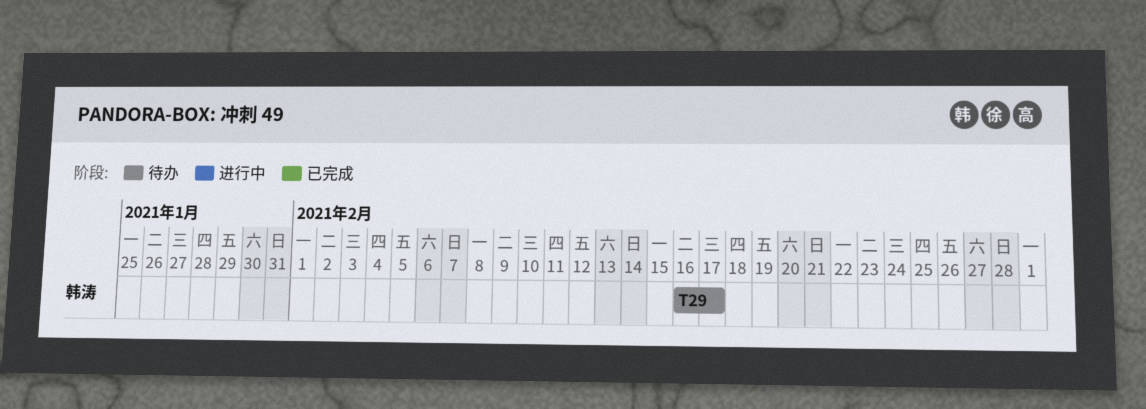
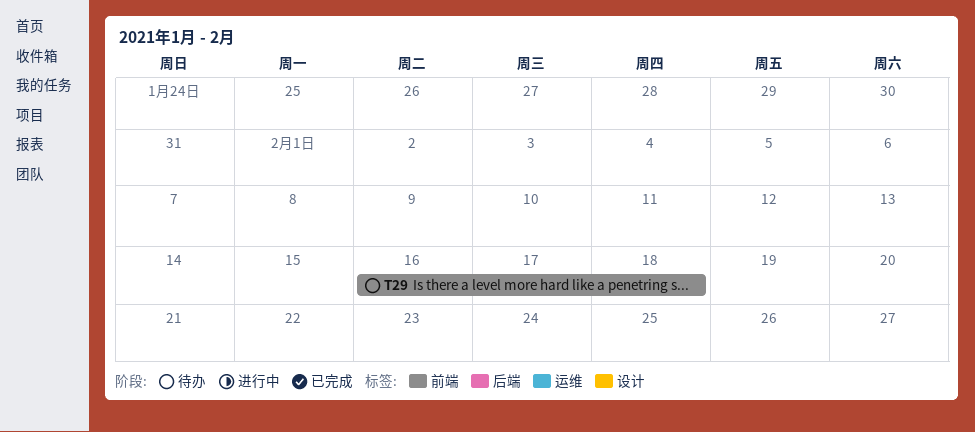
T29, due: Feb 17 -> Feb 18

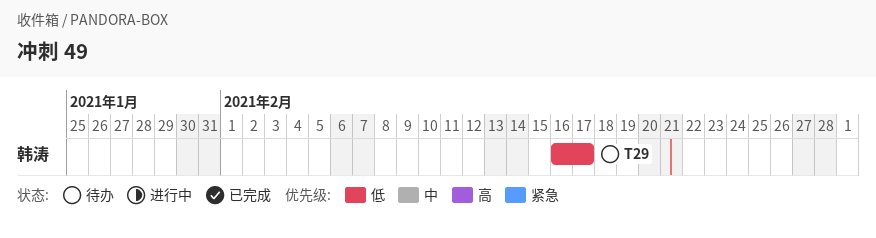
T29, due: Feb 18 -> Feb 17

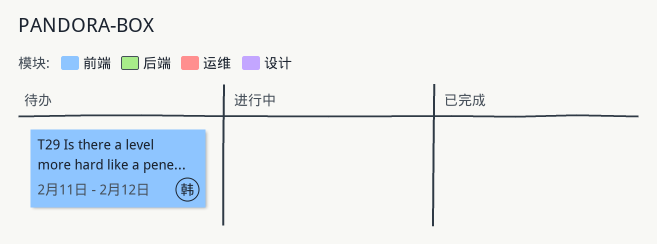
T29, start: Feb 16 -> Feb 11
T29, due: Feb 17 -> Feb 12

